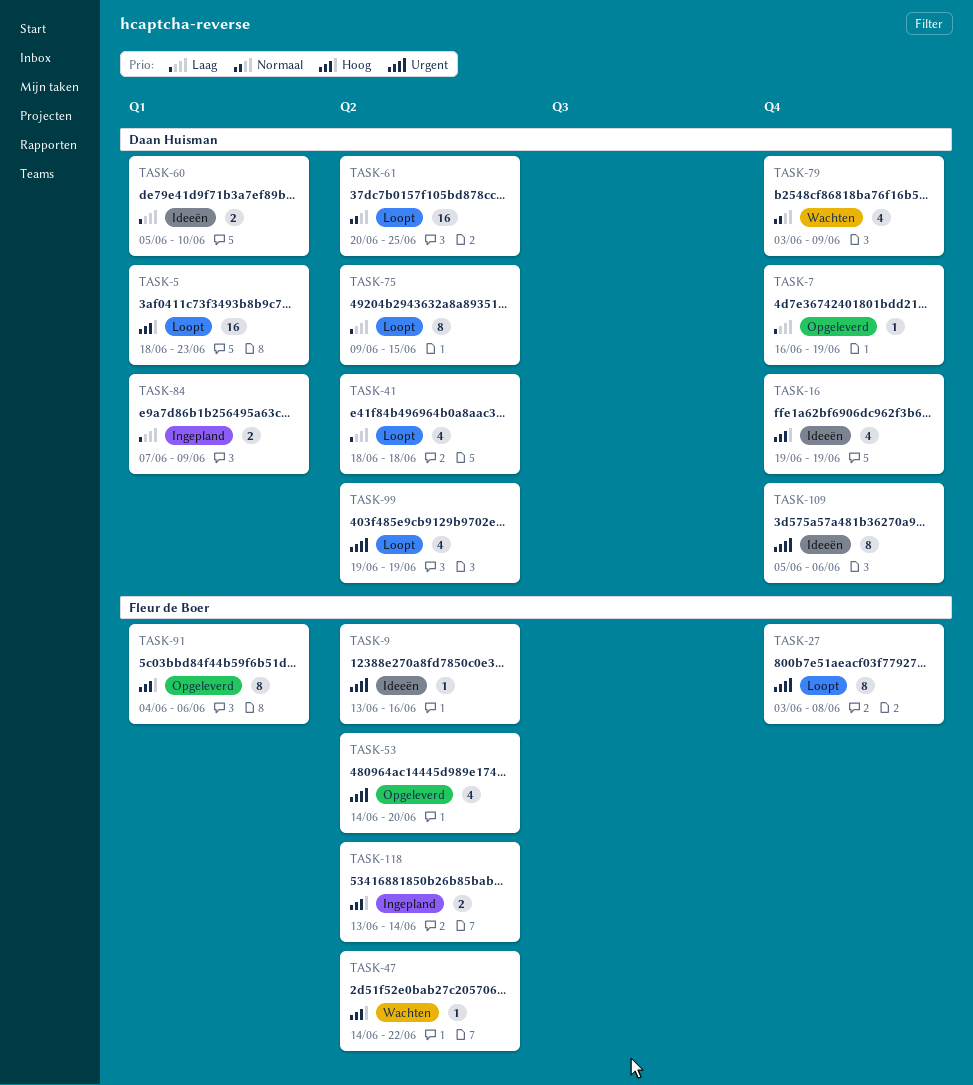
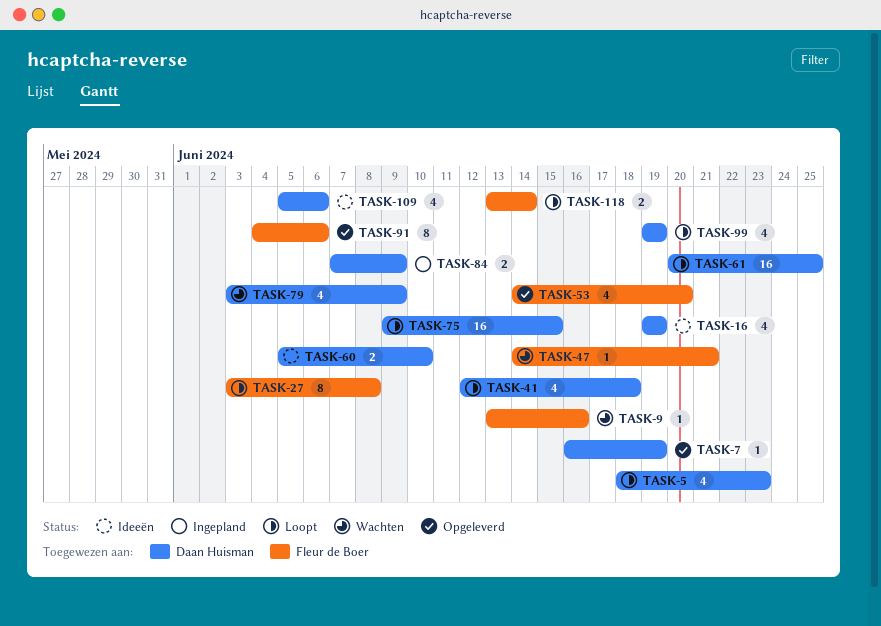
TASK-5, estimate: 16 -> 4
TASK-9, status: Ideeën -> Wachten
TASK-41, start: Jun 18 -> Jun 12
TASK-47, due: Jun 22 -> Jun 21
TASK-75, estimate: 8 -> 16
TASK-109, estimate: 8 -> 4
TASK-118, status: Ingepland -> Loopt

